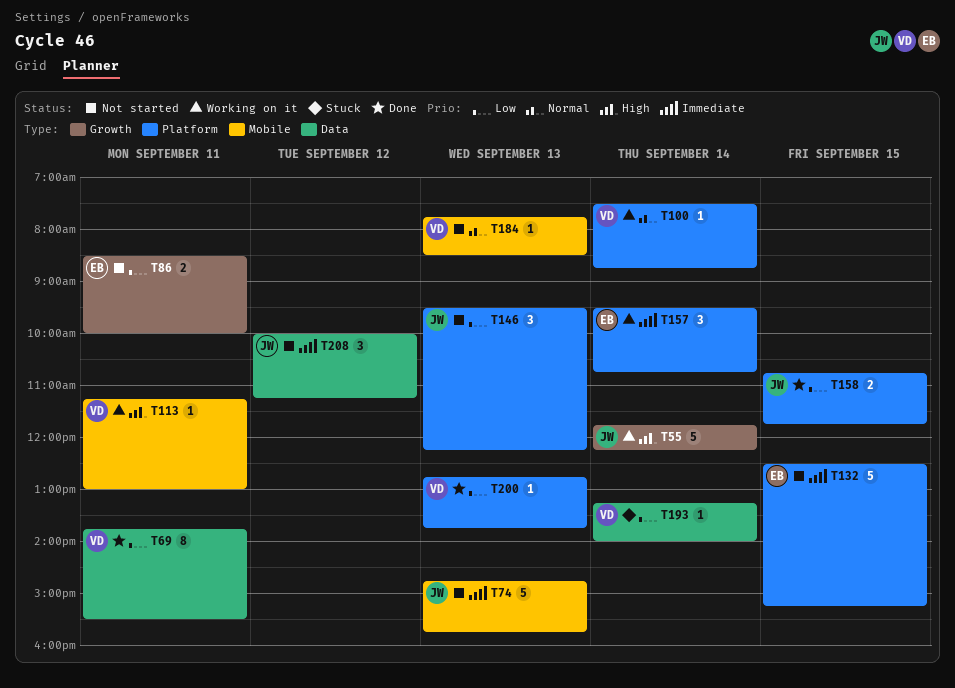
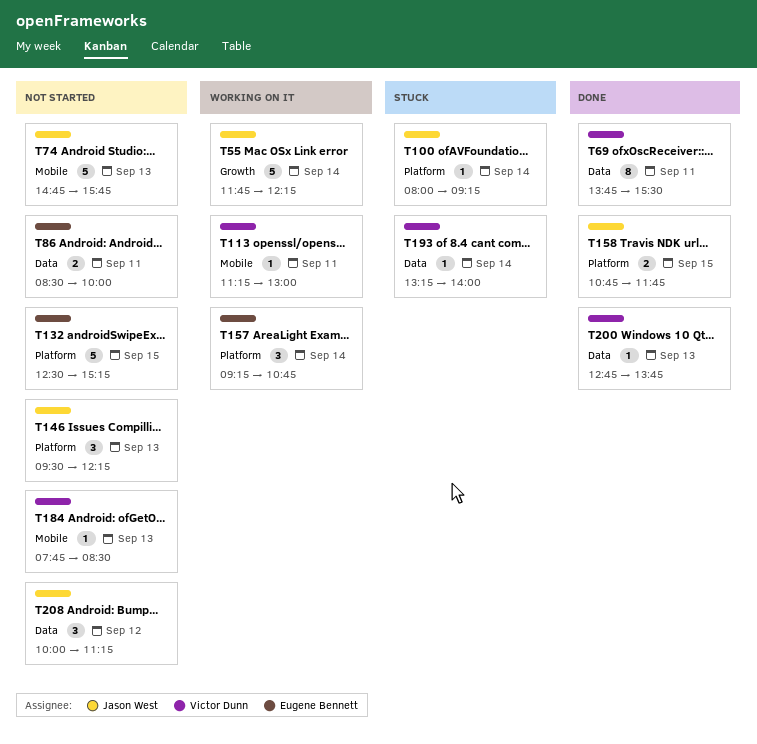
T86, label: Growth -> Data
T100, status: Working on it -> Stuck
T100, owner: Victor Dunn -> Jason West
T100, begins: 07:30 -> 08:00
T100, ends: 08:45 -> 09:15
T157, begins: 09:30 -> 09:15
T200, label: Platform -> Data

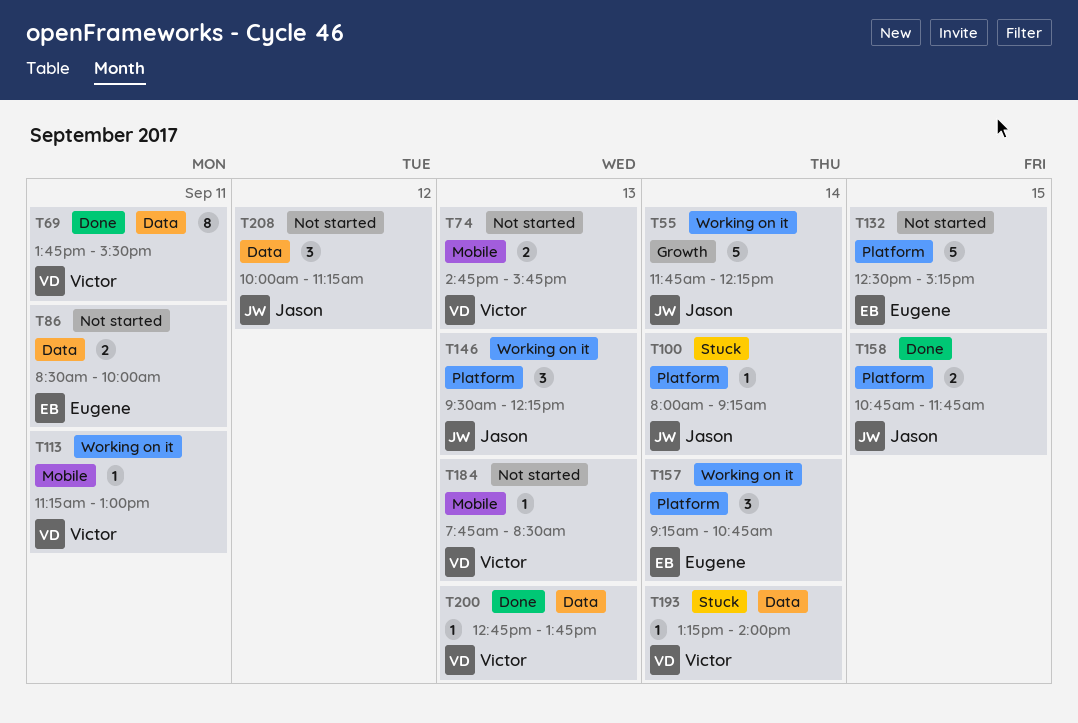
T74, owner: Jason West -> Victor Dunn
T74, estimate: 5 -> 2
T146, status: Not started -> Working on it

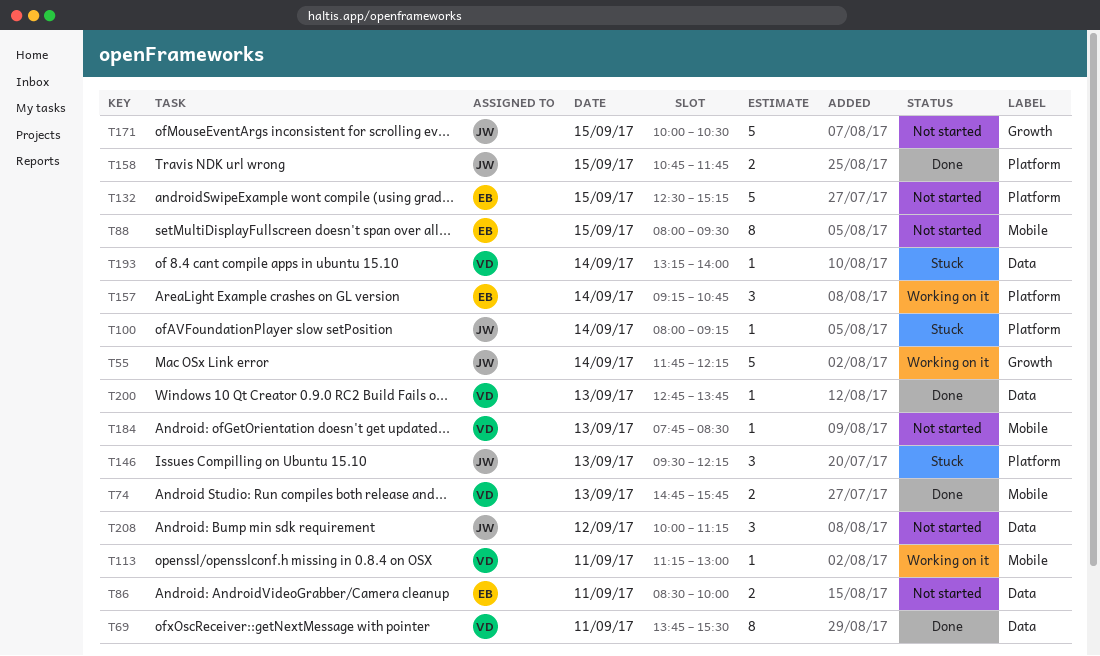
T74, status: Not started -> Done
T88: none -> present
T146, status: Working on it -> Stuck
T171: none -> present

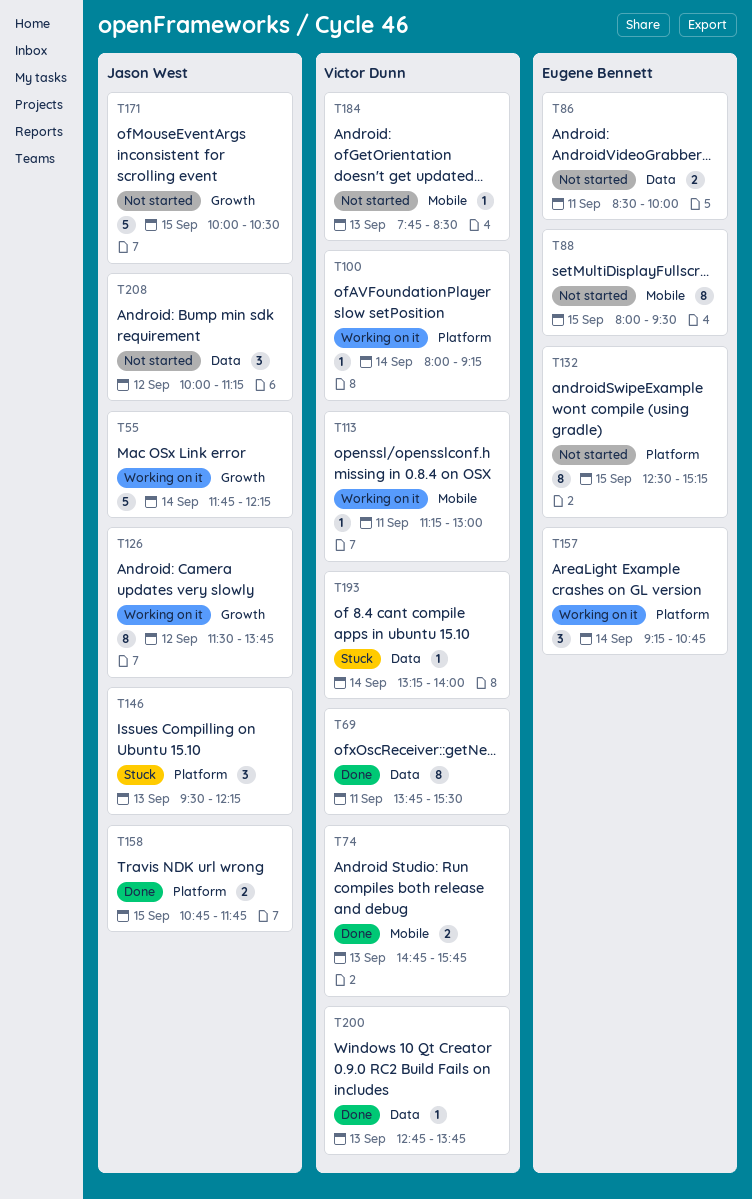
T100, status: Stuck -> Working on it
T100, owner: Jason West -> Victor Dunn
T126: none -> present
T132, estimate: 5 -> 8

